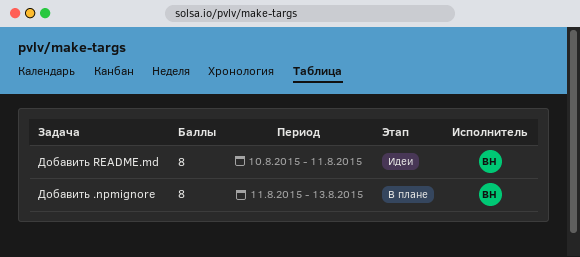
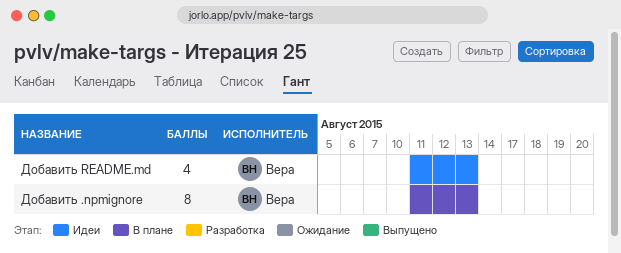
Добавить README.md, estimate: 8 -> 4
Добавить README.md, start: Aug 10 -> Aug 11
Добавить README.md, due: Aug 11 -> Aug 13

